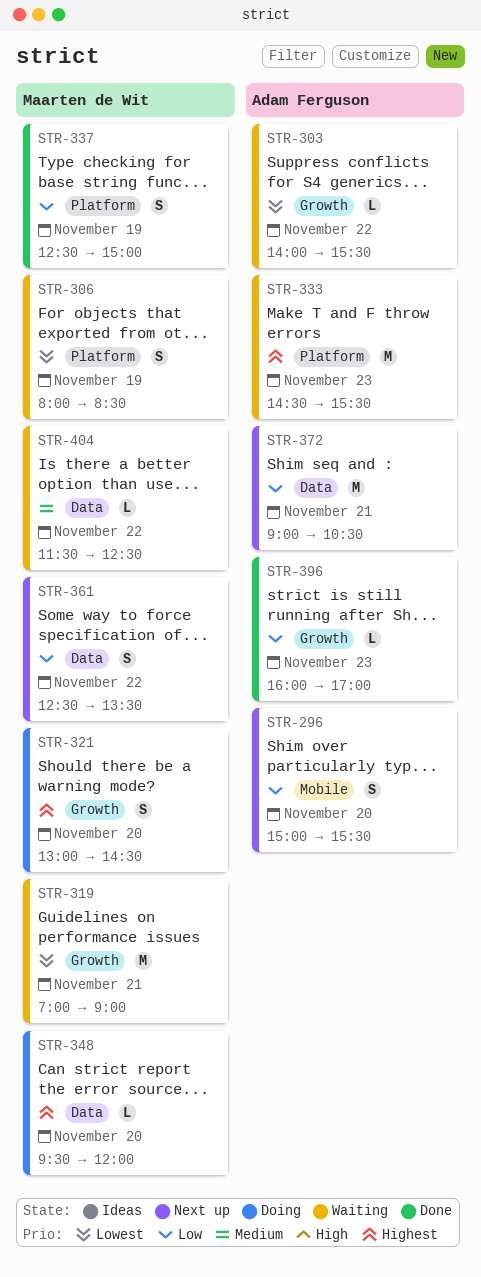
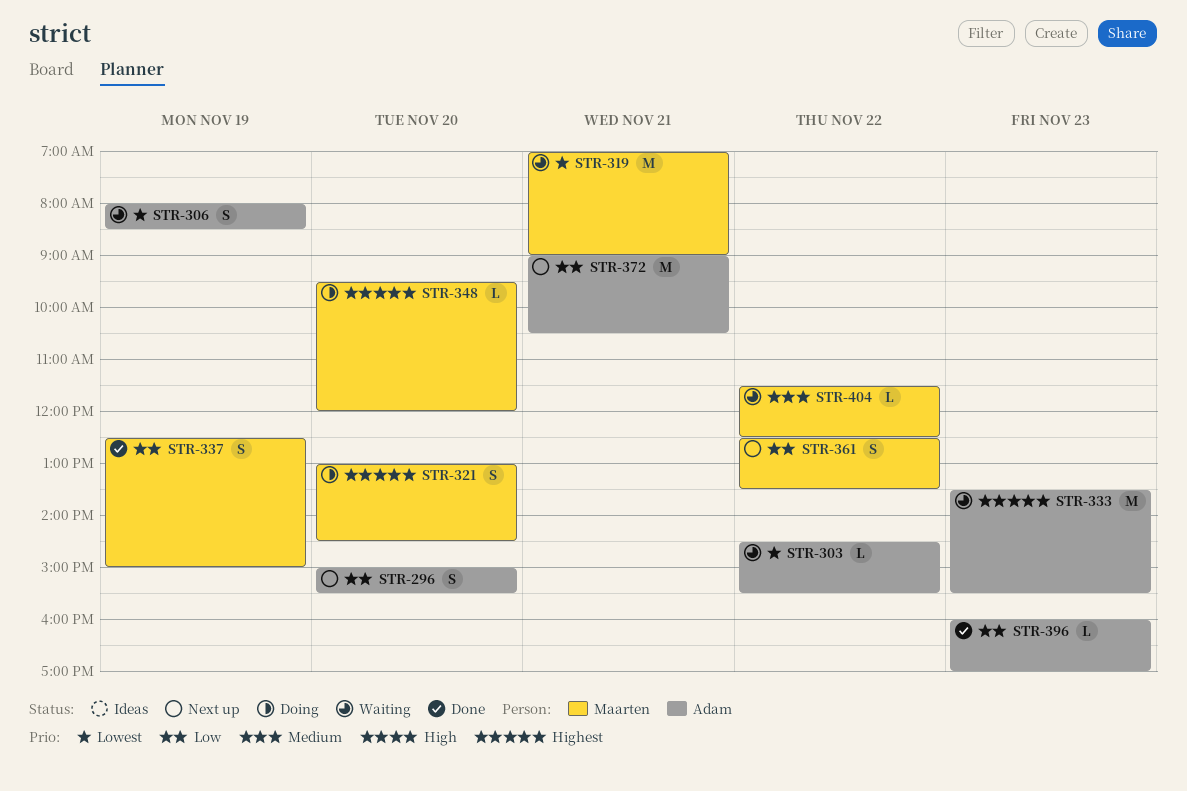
STR-303, begins: 14:00 -> 14:30
STR-306, owner: Maarten de Wit -> Adam Ferguson
STR-333, begins: 14:30 -> 13:30

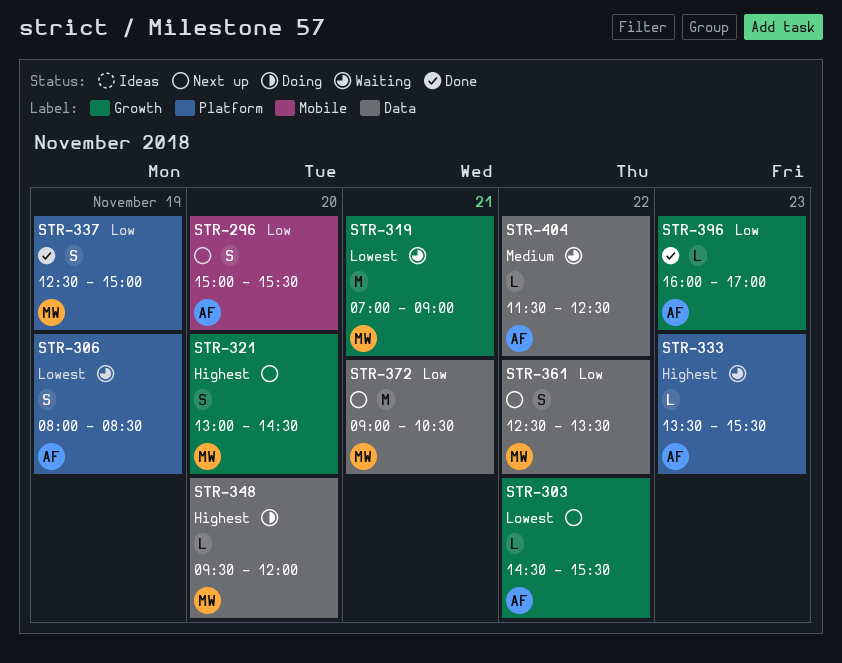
STR-303, status: Waiting -> Next up
STR-321, status: Doing -> Next up
STR-333, estimate: M -> L
STR-372, owner: Adam -> Maarten
STR-404, owner: Maarten -> Adam

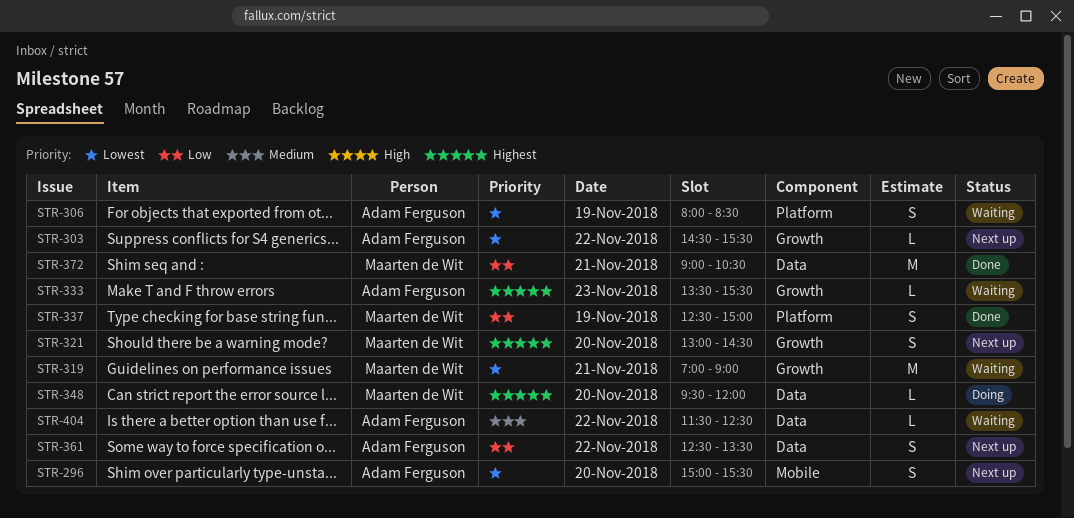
STR-296, priority: Low -> Lowest
STR-333, label: Platform -> Growth
STR-361, owner: Maarten de Wit -> Adam Ferguson
STR-372, status: Next up -> Done
STR-396: present -> none

